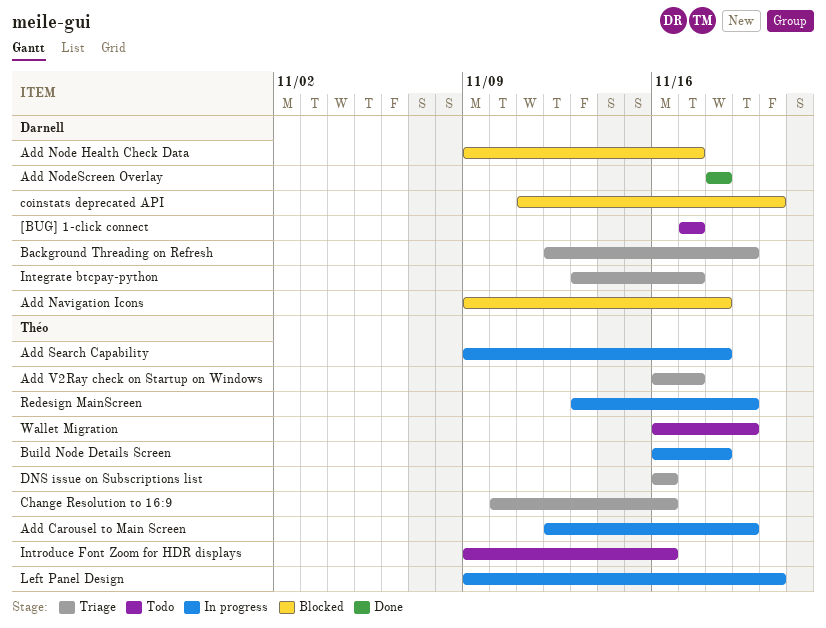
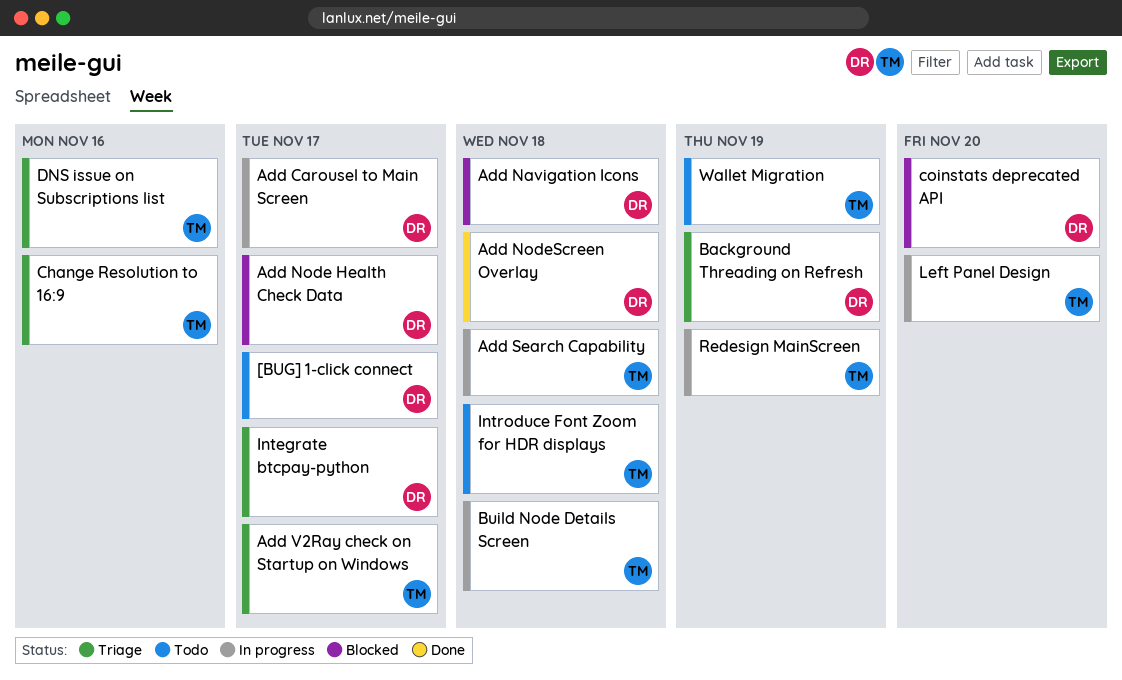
Add Carousel to Main Screen, owner: Théo -> Darnell
Add Carousel to Main Screen, due: Nov 19 -> Nov 17
Introduce Font Zoom for HDR displays, due: Nov 16 -> Nov 18

